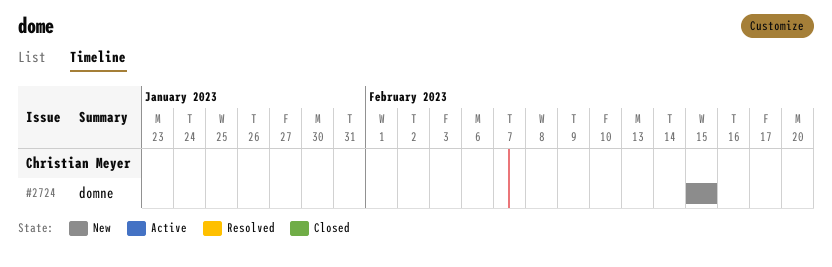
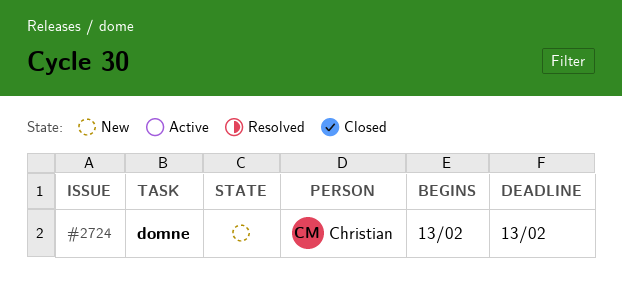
#2724, start: Feb 15 -> Feb 13
#2724, due: Feb 15 -> Feb 13

